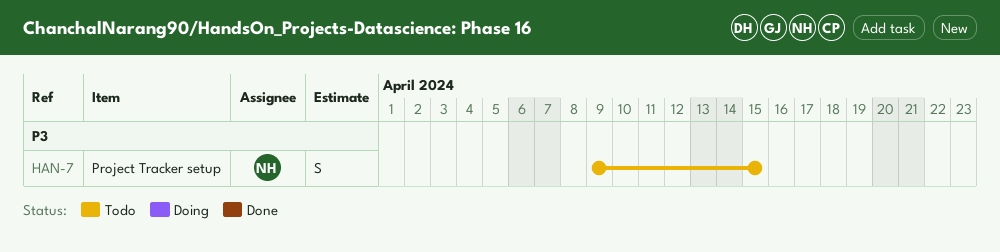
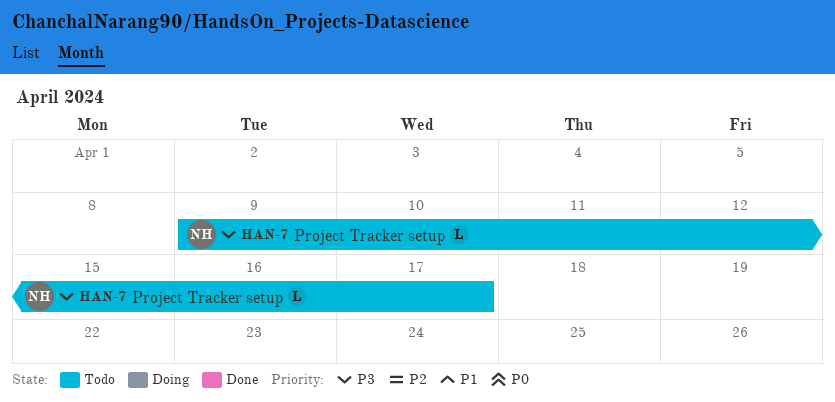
HAN-7, estimate: S -> L
HAN-7, due: Apr 15 -> Apr 17

